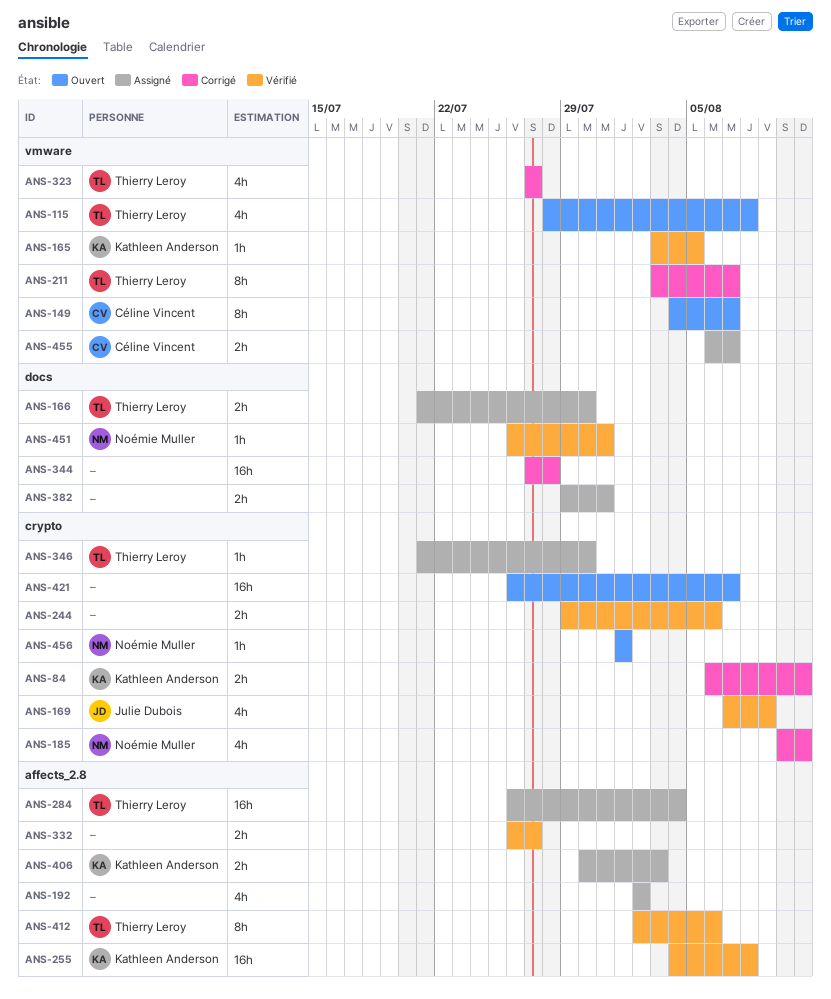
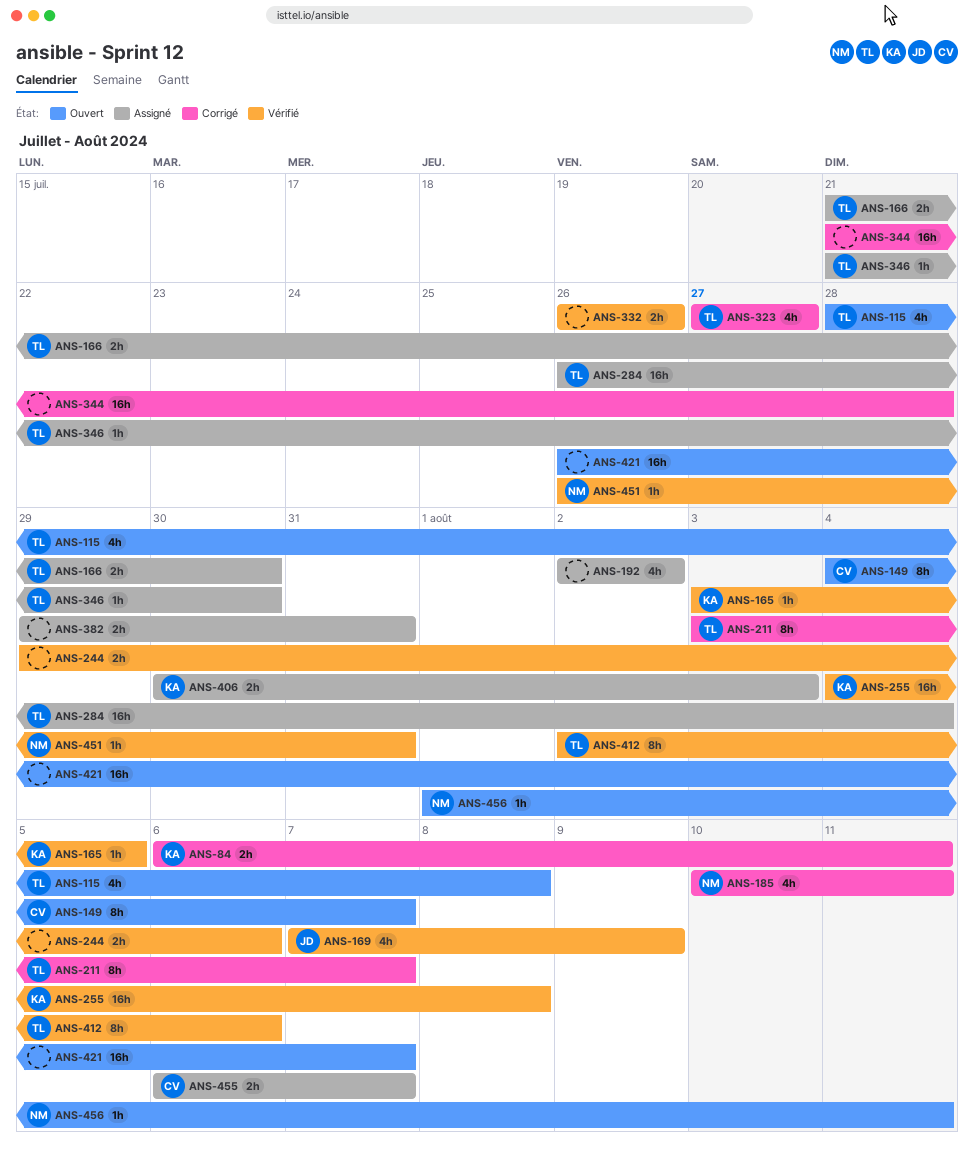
ANS-332, due: Jul 27 -> Jul 26
ANS-344, start: Jul 27 -> Jul 21
ANS-456, due: Aug 1 -> Aug 11

